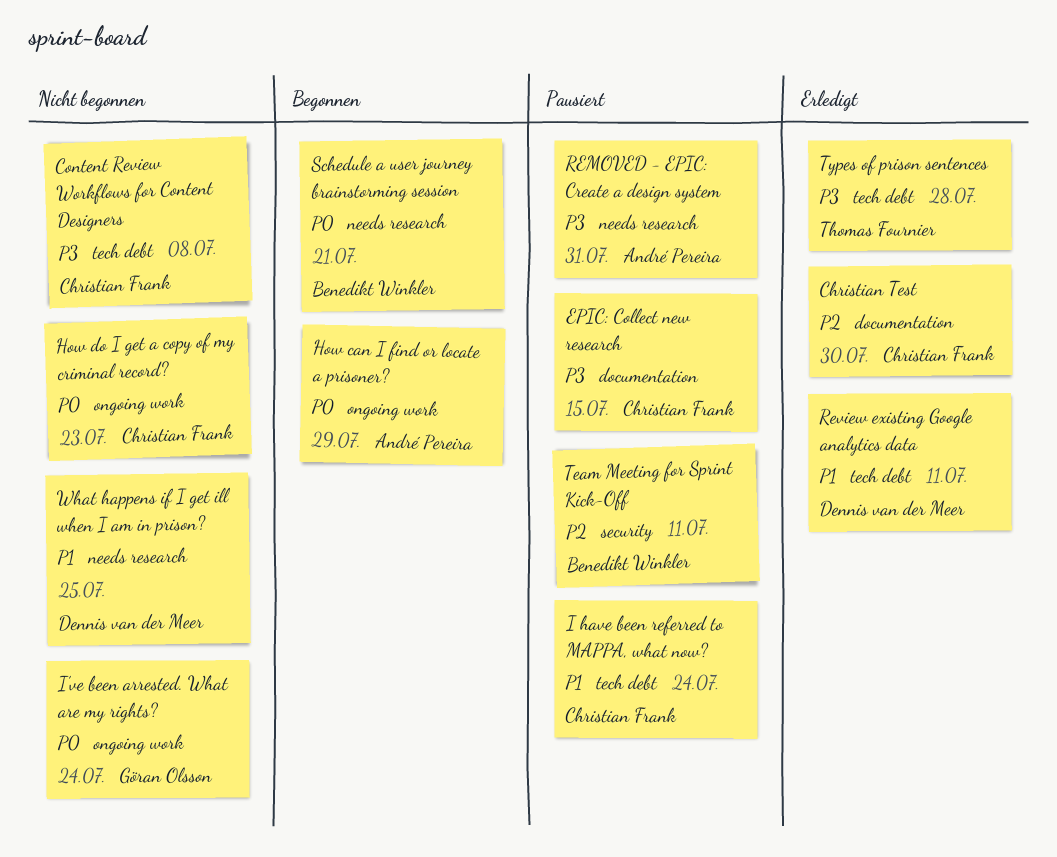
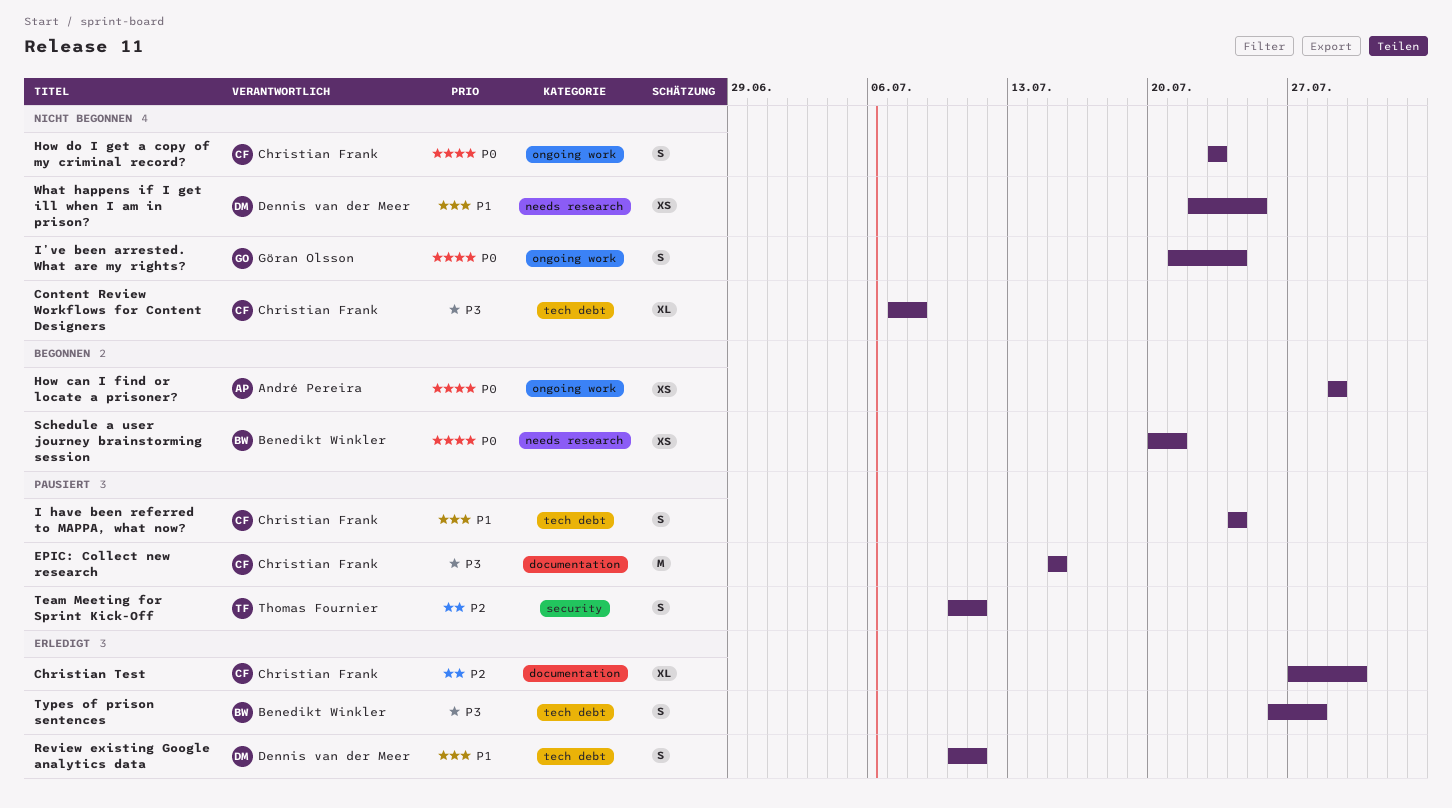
REMOVED - EPIC: Create a design system: present -> none
Team Meeting for Sprint Kick-Off, owner: Benedikt Winkler -> Thomas Fournier
Types of prison sentences, owner: Thomas Fournier -> Benedikt Winkler

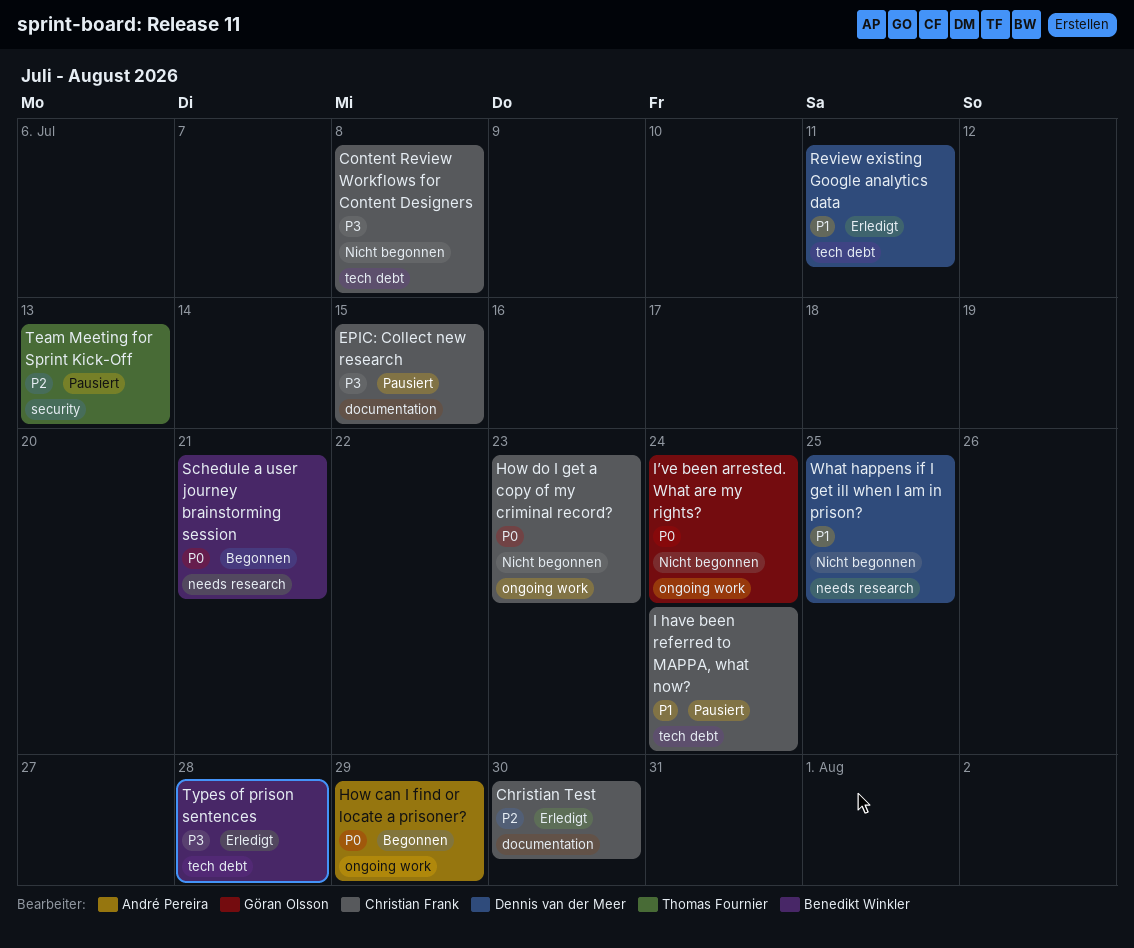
Team Meeting for Sprint Kick-Off, due: Jul 11 -> Jul 13

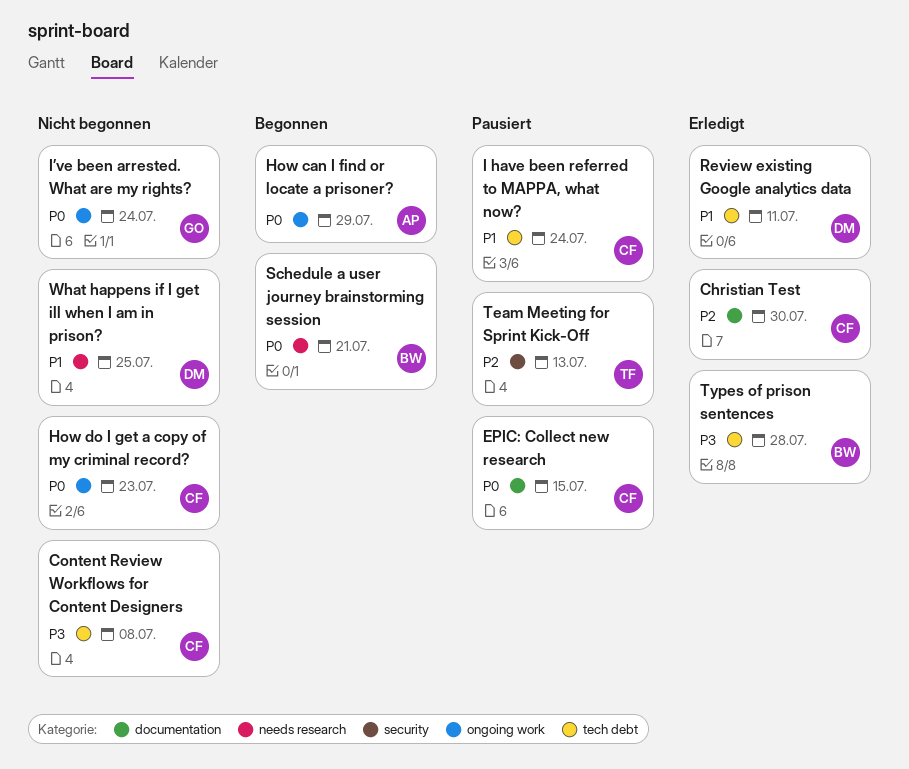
EPIC: Collect new research, priority: P3 -> P0

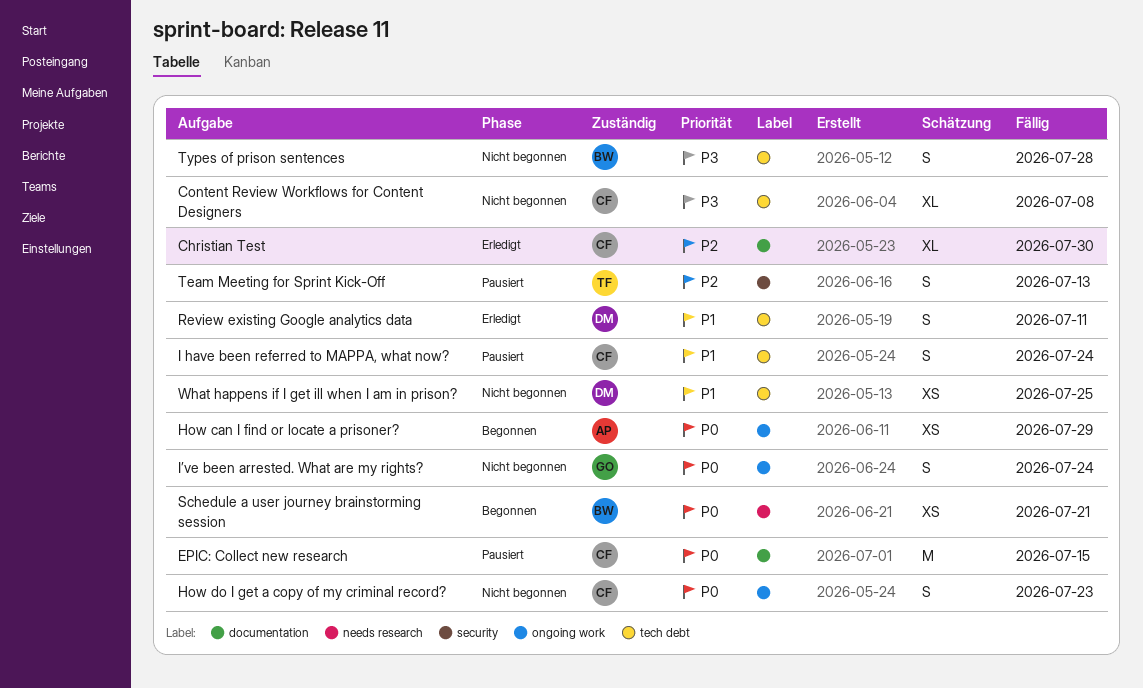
Types of prison sentences, status: Erledigt -> Nicht begonnen
What happens if I get ill when I am in prison?, label: needs research -> tech debt

